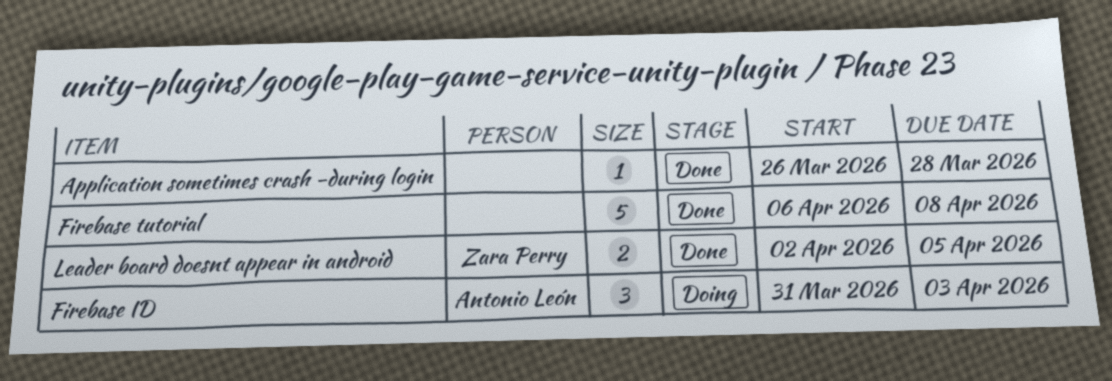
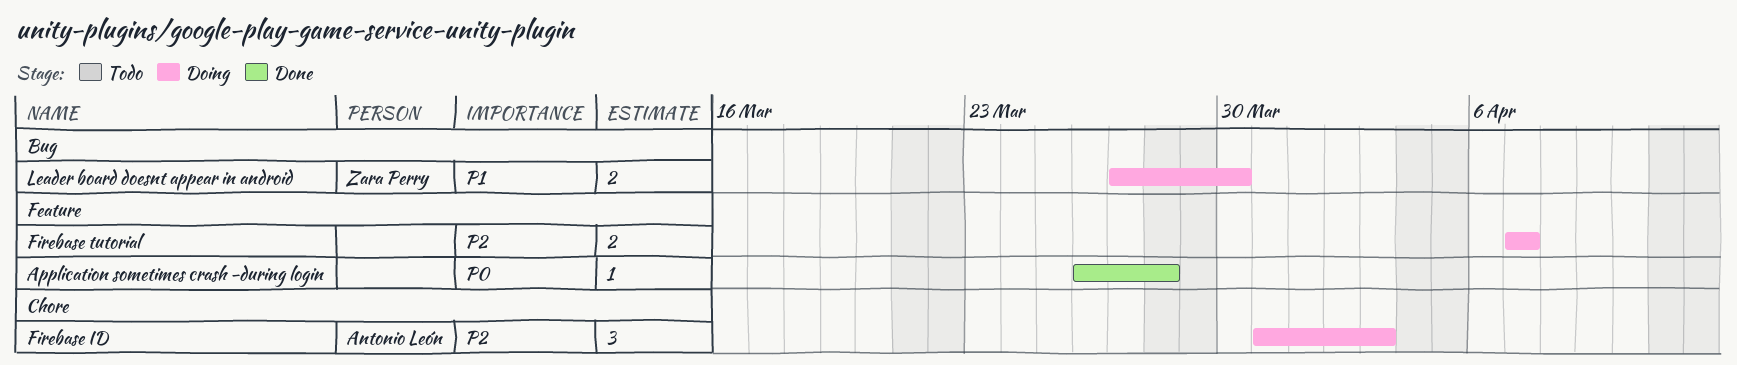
Firebase tutorial, status: Done -> Doing
Firebase tutorial, estimate: 5 -> 2
Firebase tutorial, start: Apr 6 -> Apr 7
Firebase tutorial, due: Apr 8 -> Apr 7
Leader board doesnt appear in android, status: Done -> Doing
Leader board doesnt appear in android, start: Apr 2 -> Mar 27
Leader board doesnt appear in android, due: Apr 5 -> Mar 30

